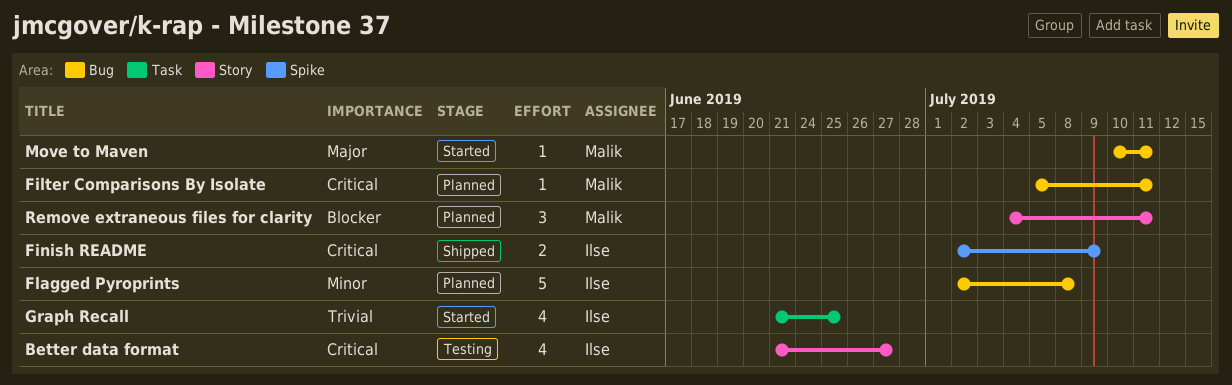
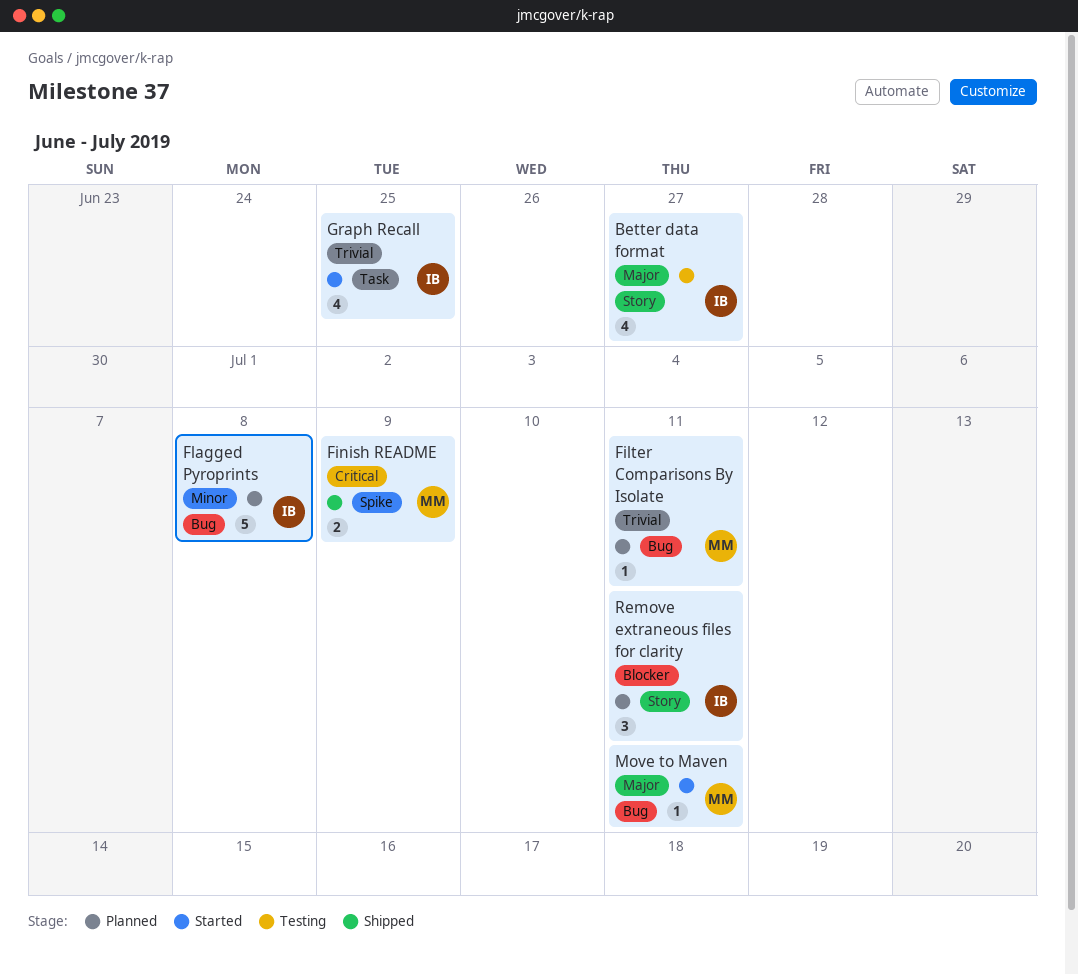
Better data format, priority: Critical -> Major
Filter Comparisons By Isolate, priority: Critical -> Trivial
Finish README, owner: Ilse -> Malik
Remove extraneous files for clarity, owner: Malik -> Ilse

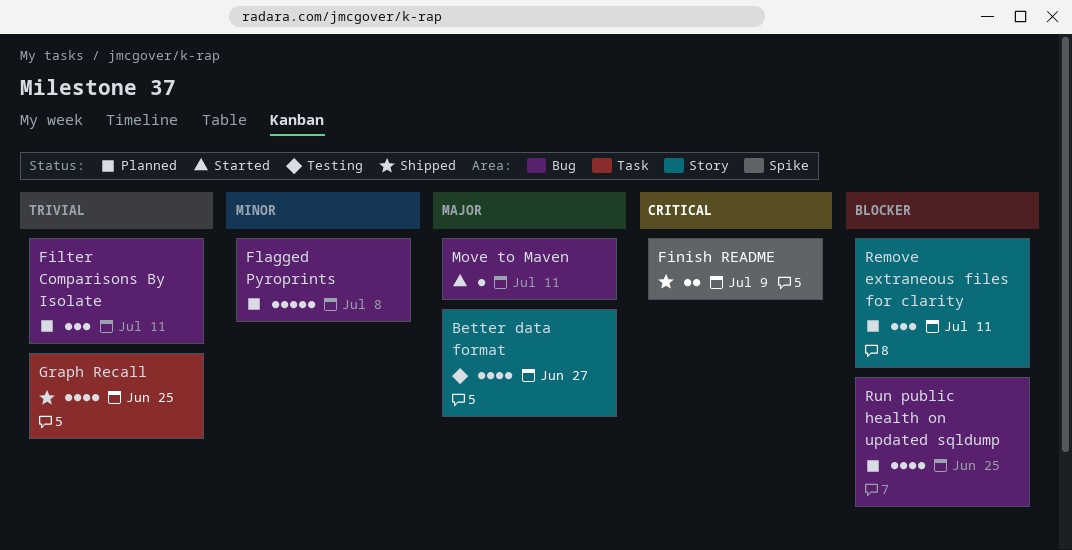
Filter Comparisons By Isolate, estimate: 1 -> 3
Graph Recall, status: Started -> Shipped
Run public health on updated sqldump: none -> present

